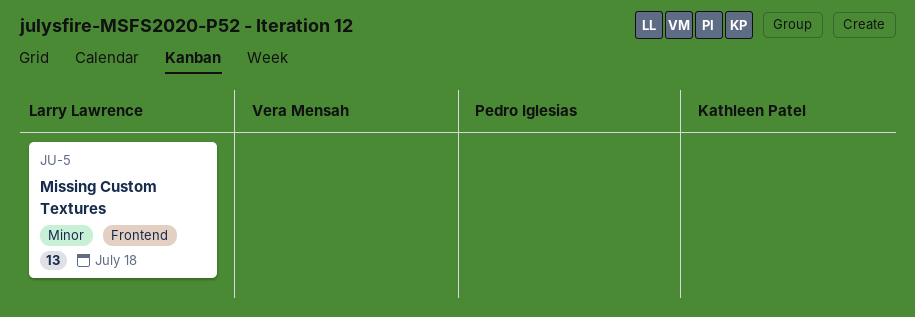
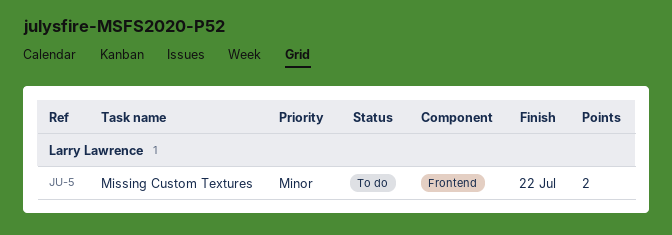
JU-5, estimate: 13 -> 2
JU-5, due: Jul 18 -> Jul 22

